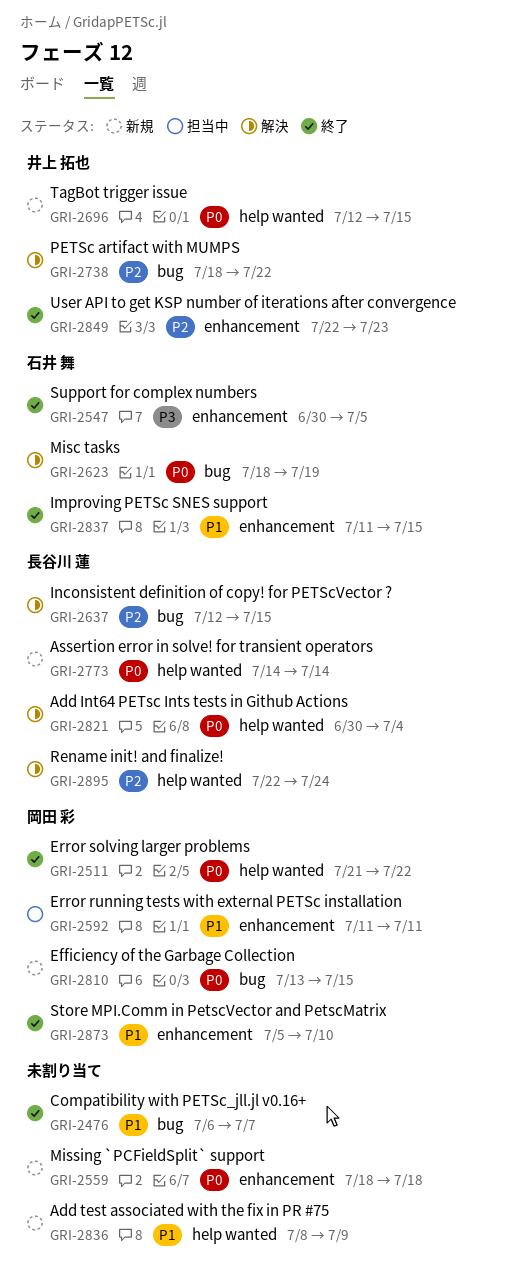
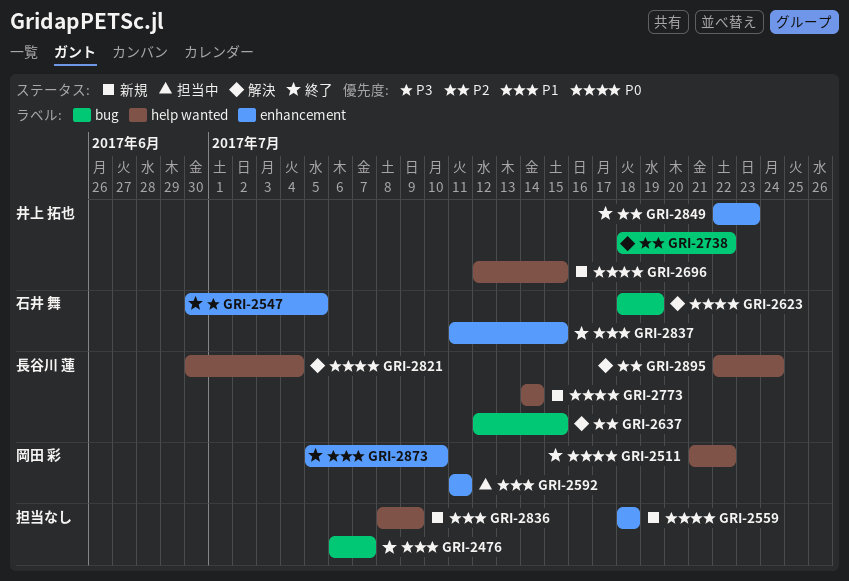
GRI-2810: present -> none

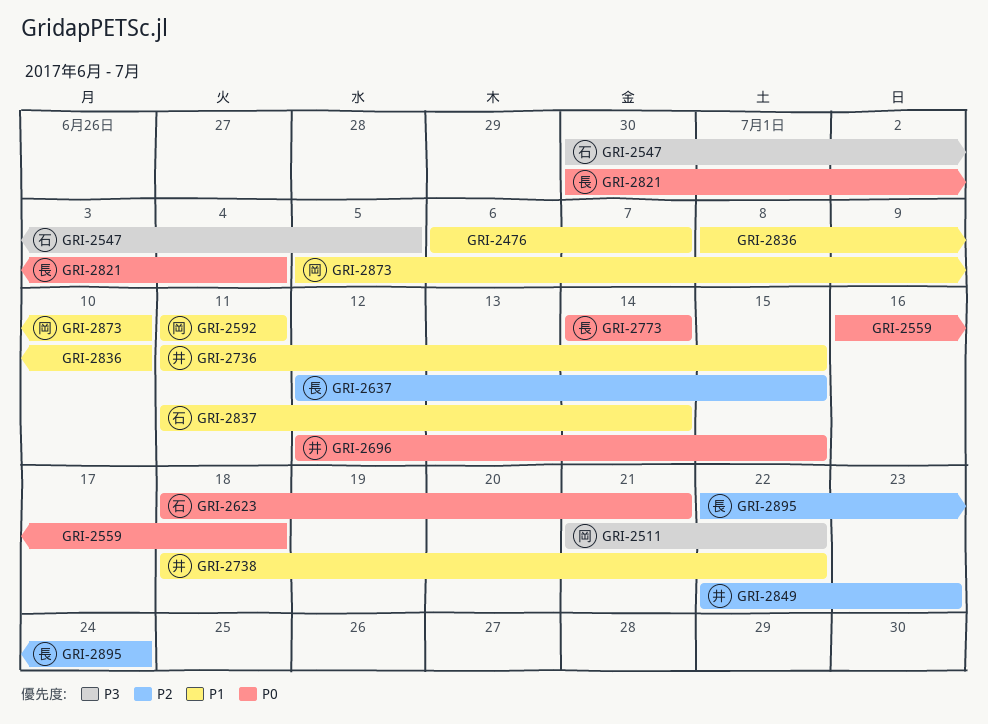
GRI-2511, priority: P0 -> P3
GRI-2559, start: Jul 18 -> Jul 16
GRI-2623, due: Jul 19 -> Jul 21
GRI-2736: none -> present
GRI-2738, priority: P2 -> P1
GRI-2836, due: Jul 9 -> Jul 10
GRI-2837, due: Jul 15 -> Jul 14

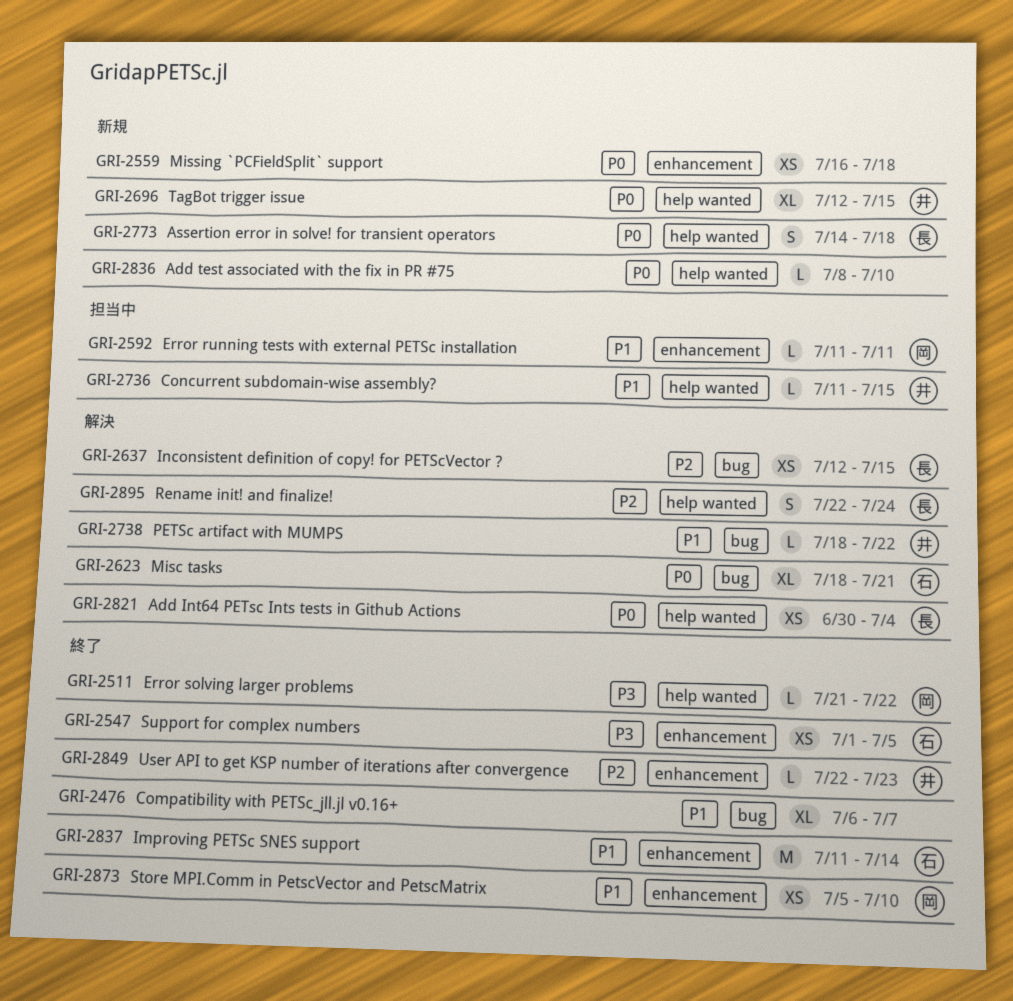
GRI-2547, start: Jun 30 -> Jul 1
GRI-2773, due: Jul 14 -> Jul 18
GRI-2836, priority: P1 -> P0

